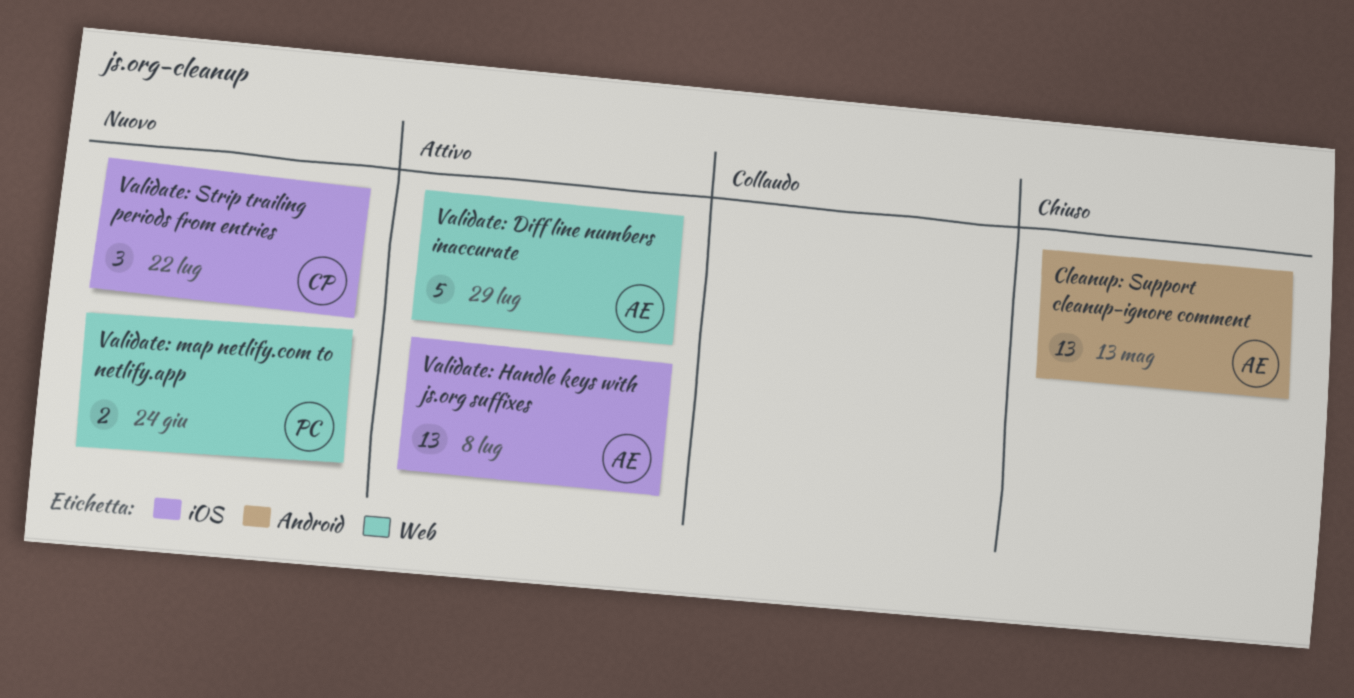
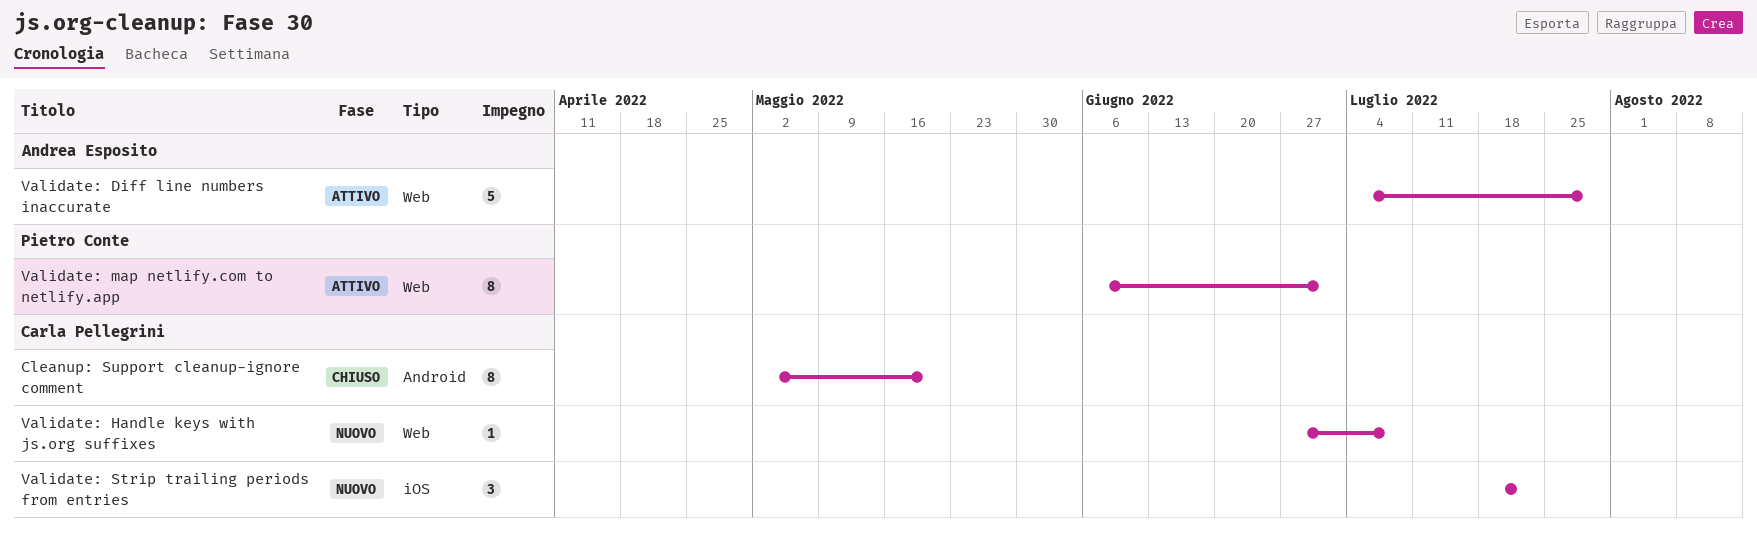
Cleanup: Support cleanup-ignore comment, owner: Andrea Esposito -> Carla Pellegrini
Cleanup: Support cleanup-ignore comment, estimate: 13 -> 8
Cleanup: Support cleanup-ignore comment, due: May 13 -> May 20
Validate: Handle keys with js.org suffixes, status: Attivo -> Nuovo
Validate: Handle keys with js.org suffixes, owner: Andrea Esposito -> Carla Pellegrini
Validate: Handle keys with js.org suffixes, label: iOS -> Web
Validate: Handle keys with js.org suffixes, estimate: 13 -> 1
Validate: map netlify.com to netlify.app, status: Nuovo -> Attivo
Validate: map netlify.com to netlify.app, estimate: 2 -> 8
Validate: map netlify.com to netlify.app, due: Jun 24 -> Jul 1

